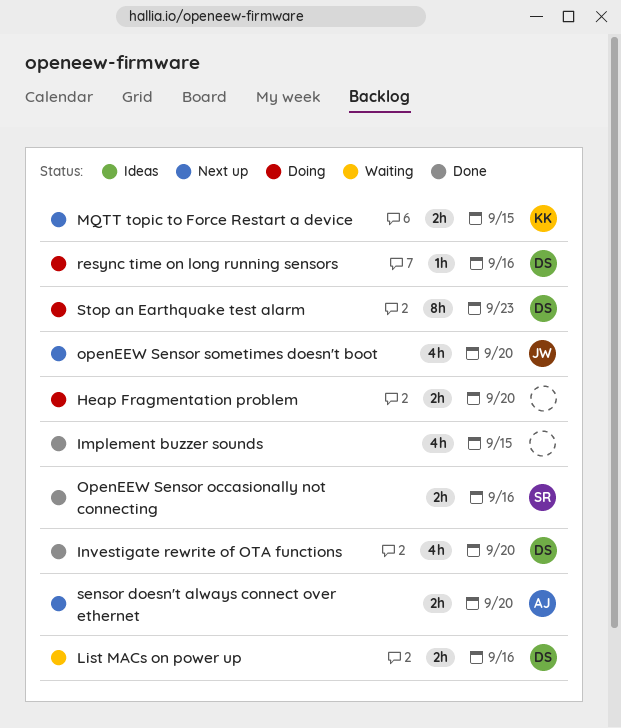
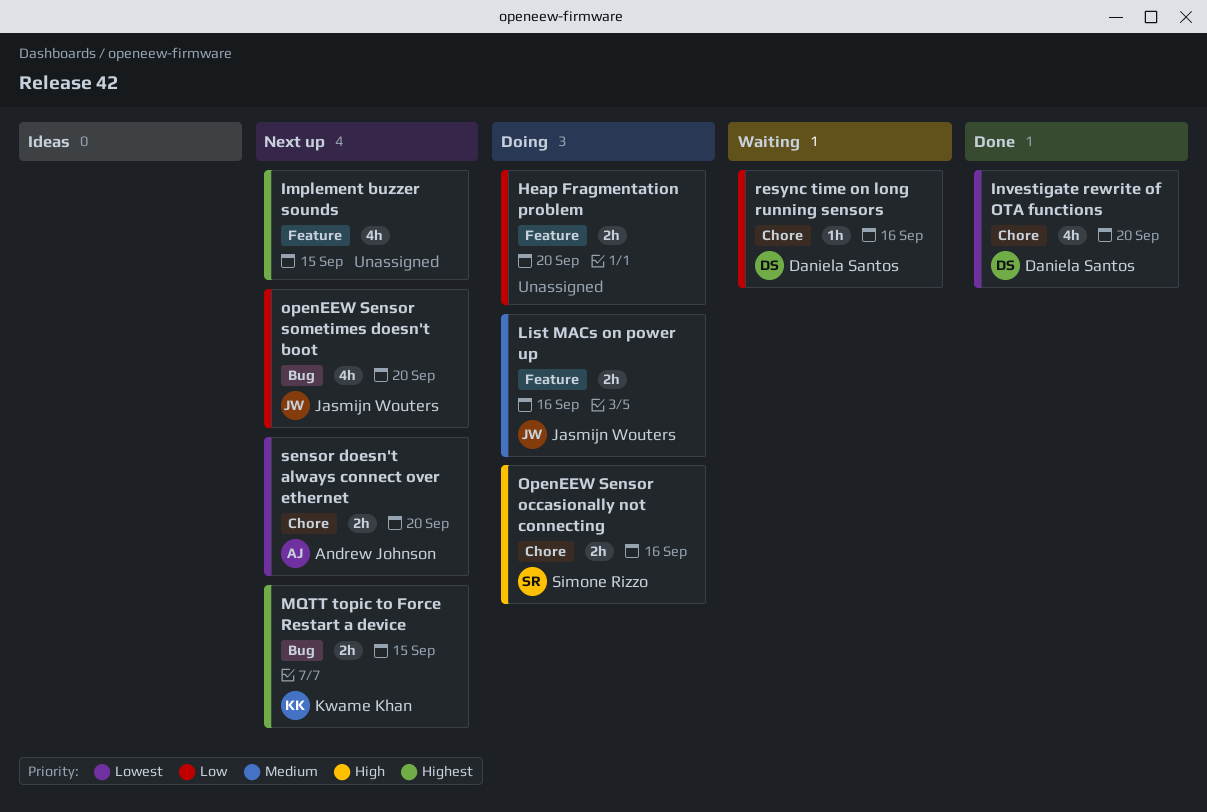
Implement buzzer sounds, status: Done -> Next up
List MACs on power up, status: Waiting -> Doing
List MACs on power up, owner: Daniela Santos -> Jasmijn Wouters
OpenEEW Sensor occasionally not connecting, status: Done -> Doing
resync time on long running sensors, status: Doing -> Waiting
Stop an Earthquake test alarm: present -> none

